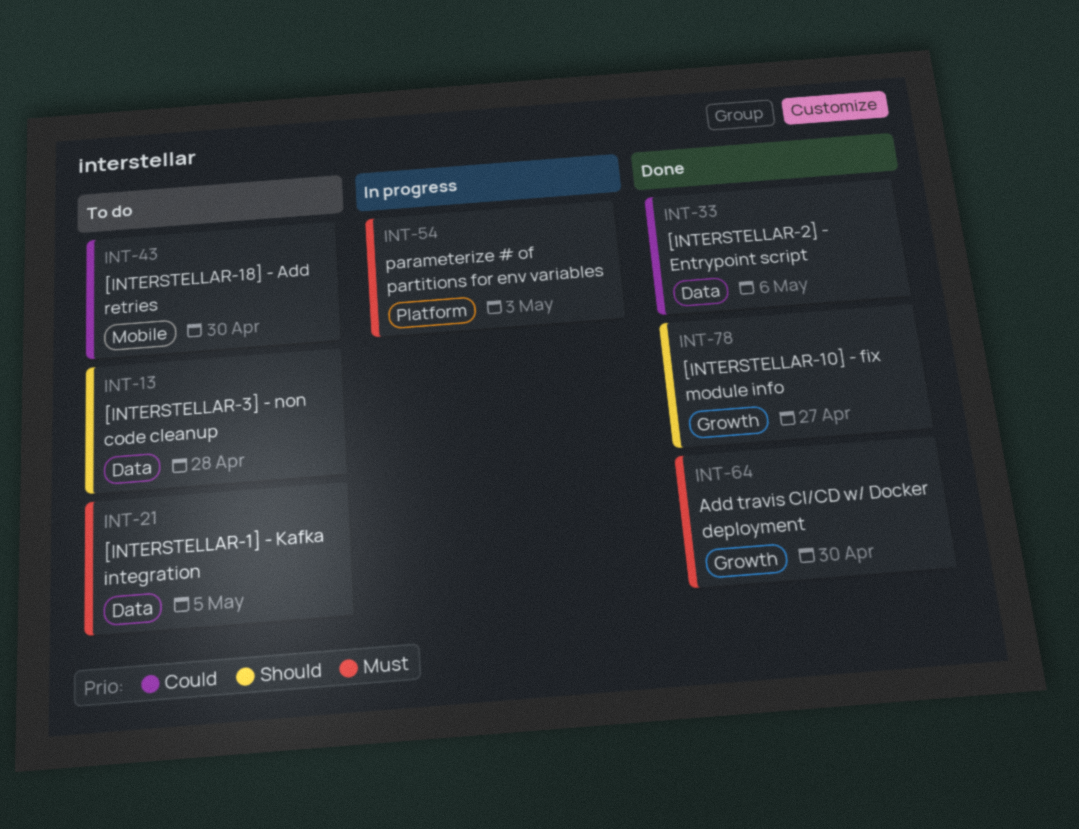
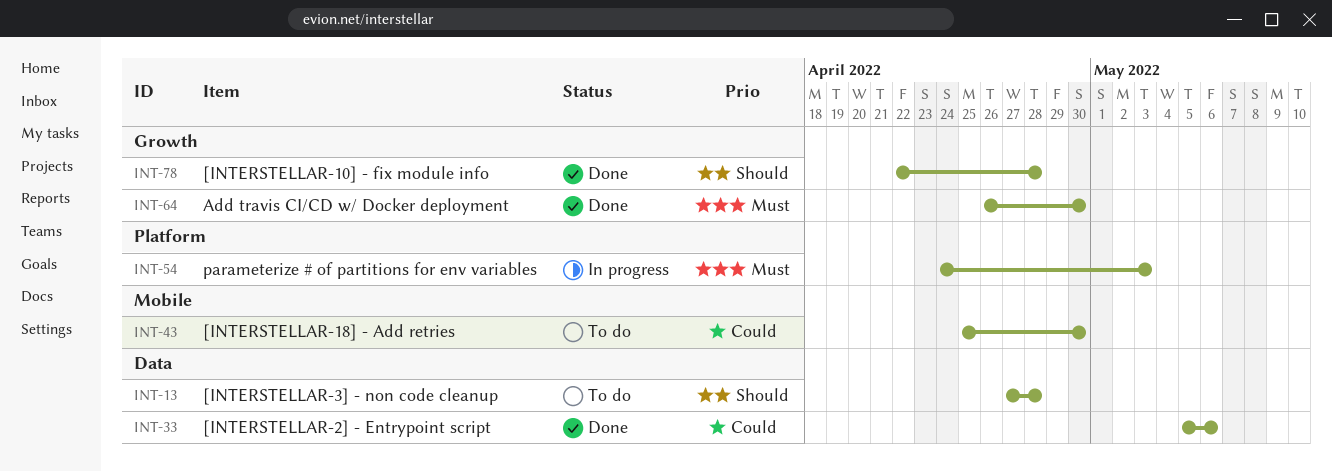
INT-21: present -> none
INT-78, due: Apr 27 -> Apr 28

